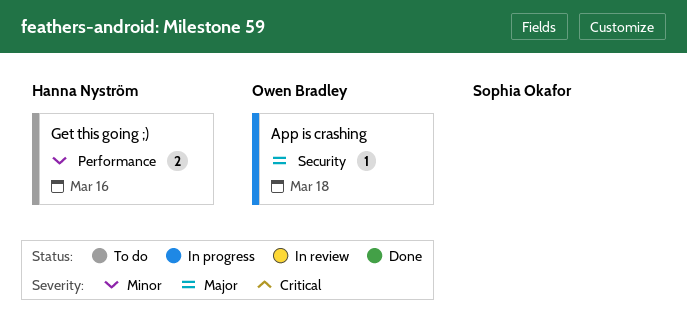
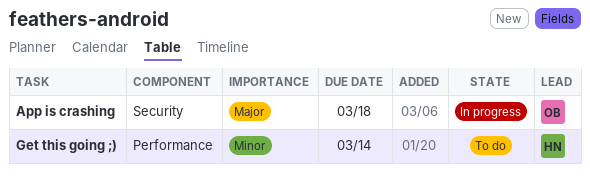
Get this going ;), due: Mar 16 -> Mar 14

